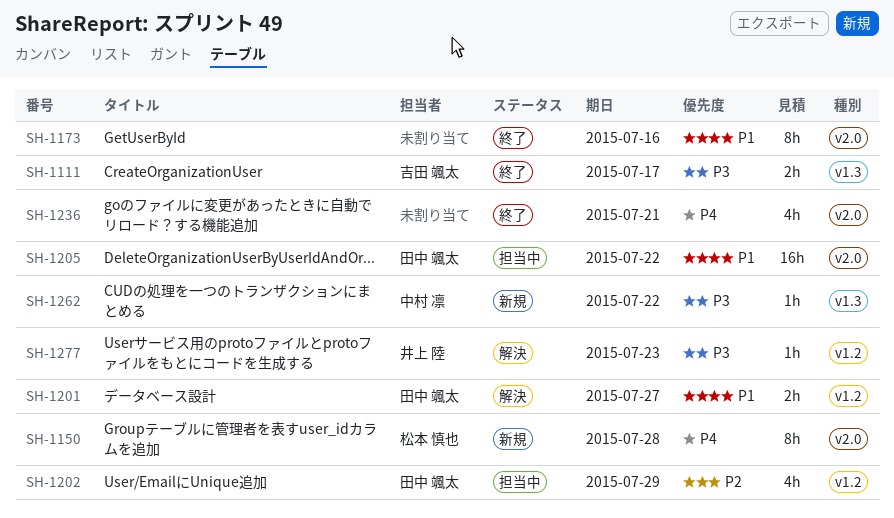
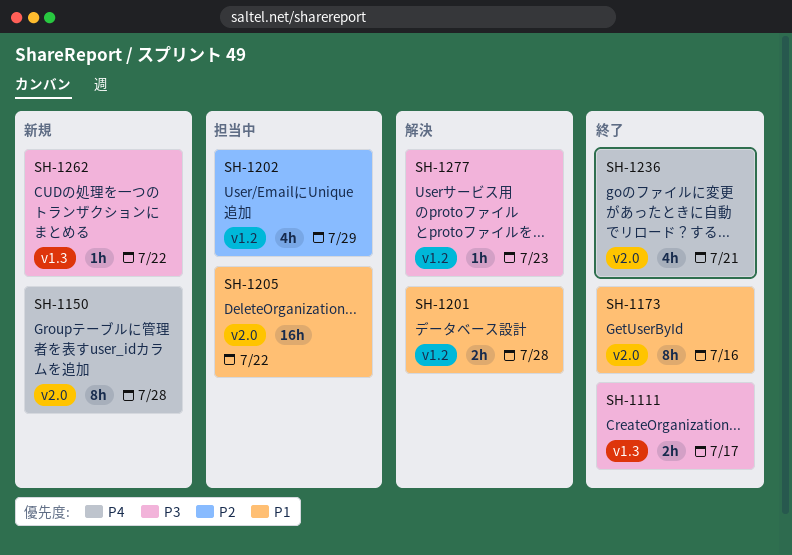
SH-1201, due: Jul 27 -> Jul 28

